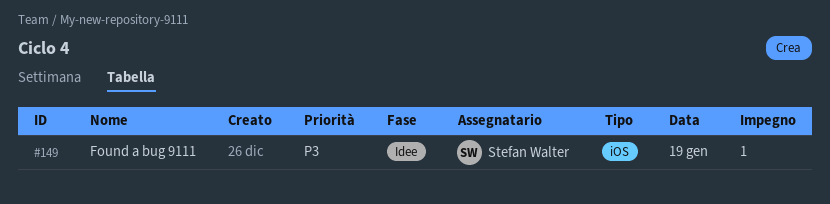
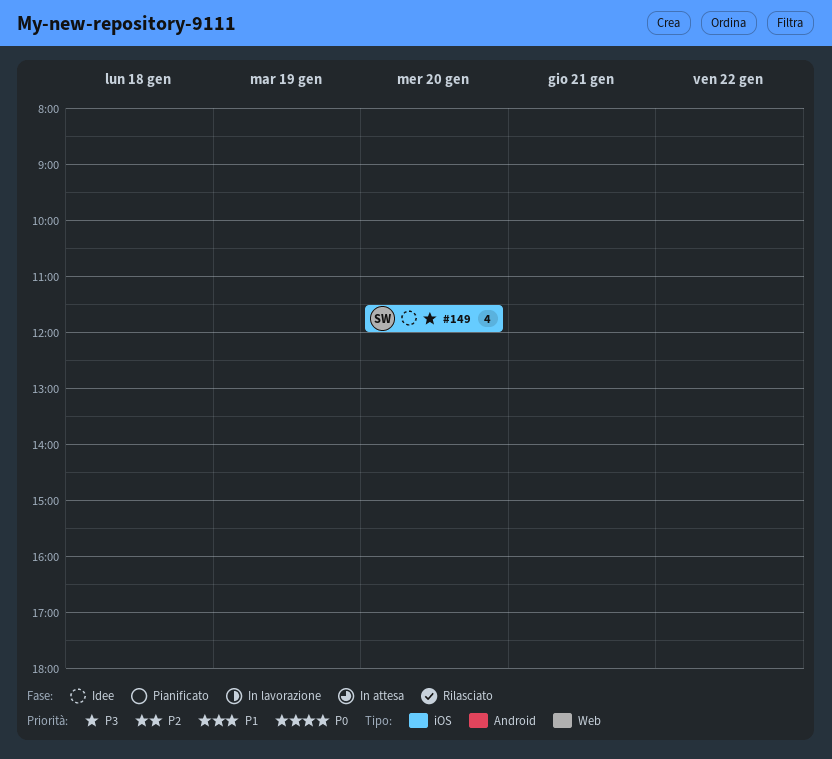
#149, estimate: 1 -> 4
#149, day: Jan 19 -> Jan 20

